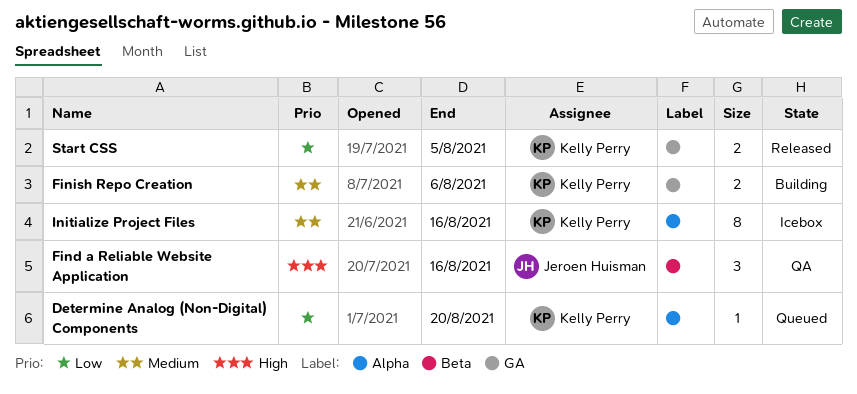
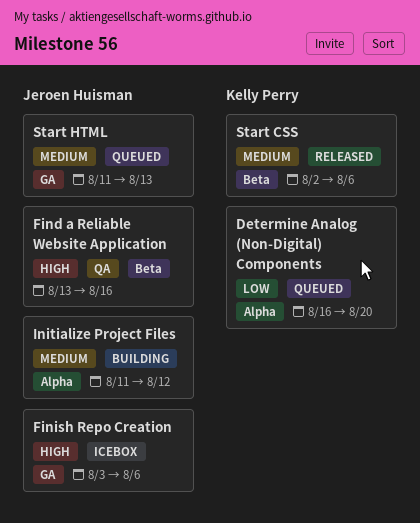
Finish Repo Creation, status: Building -> Icebox
Finish Repo Creation, owner: Kelly Perry -> Jeroen Huisman
Finish Repo Creation, priority: Medium -> High
Initialize Project Files, status: Icebox -> Building
Initialize Project Files, owner: Kelly Perry -> Jeroen Huisman
Initialize Project Files, due: Aug 16 -> Aug 12
Start CSS, priority: Low -> Medium
Start CSS, label: GA -> Beta
Start CSS, due: Aug 5 -> Aug 6
Start HTML: none -> present

